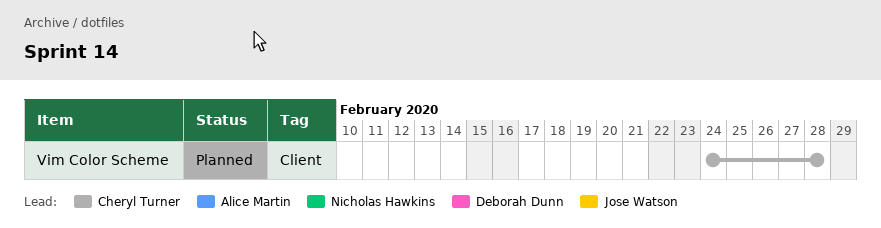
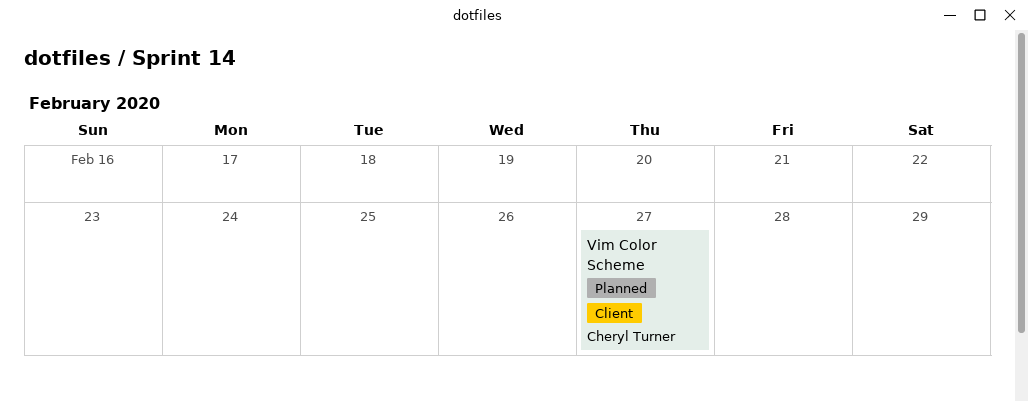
Vim Color Scheme, due: Feb 28 -> Feb 27

